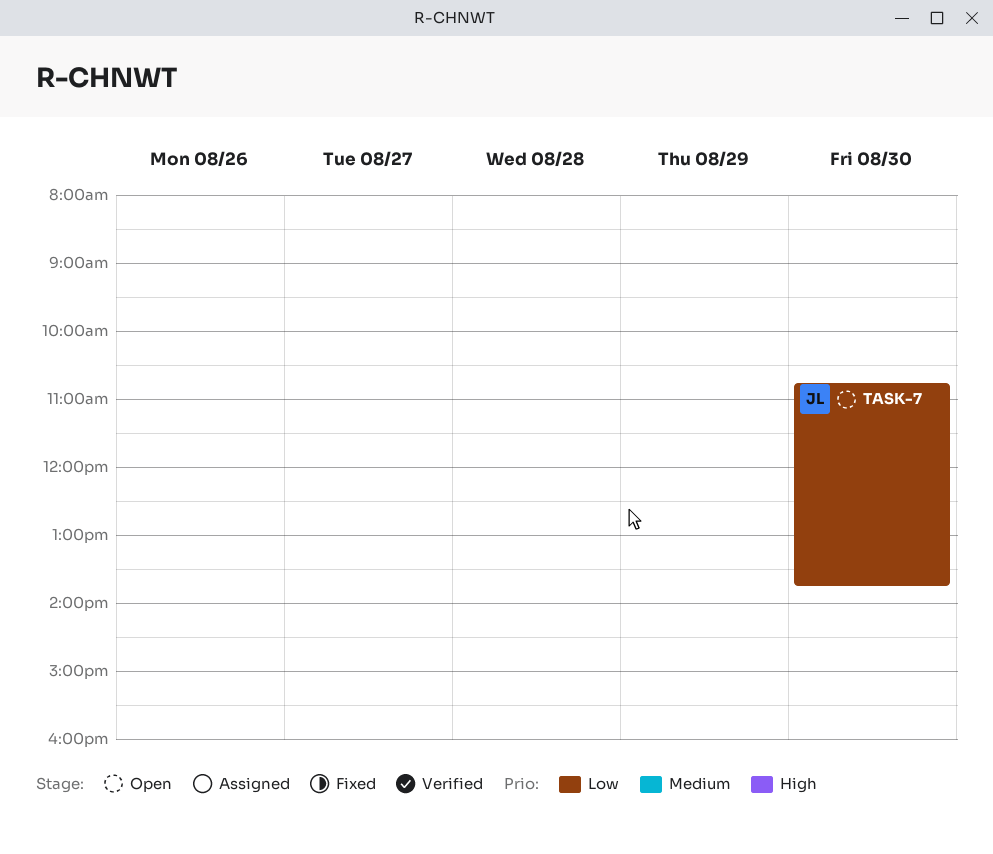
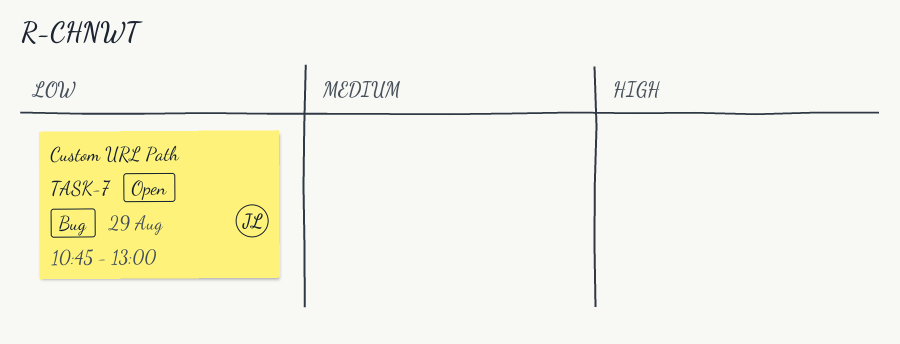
TASK-7, day: Aug 30 -> Aug 29
TASK-7, ends: 13:45 -> 13:00

